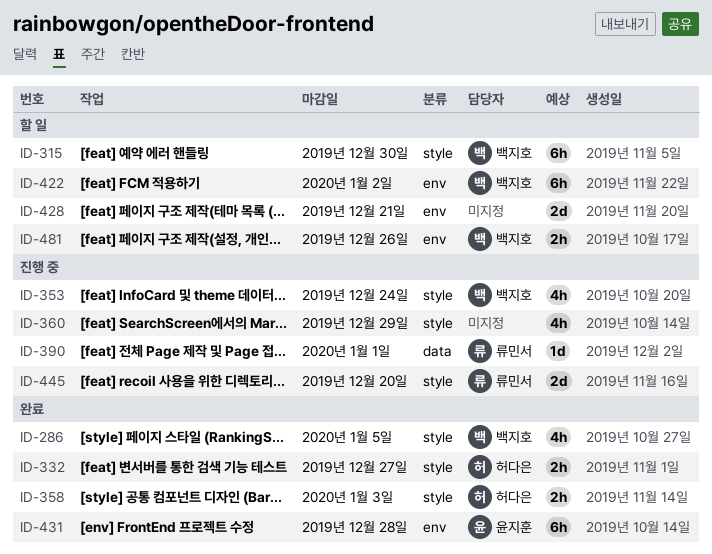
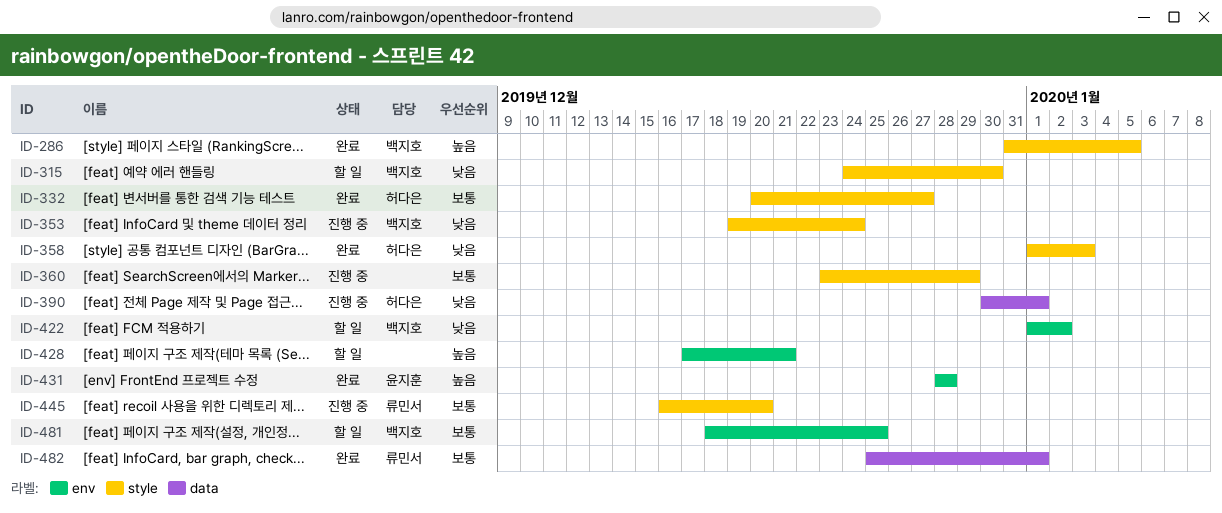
ID-390, owner: 류민서 -> 허다은
ID-481, due: Dec 26 -> Dec 25
ID-482: none -> present

